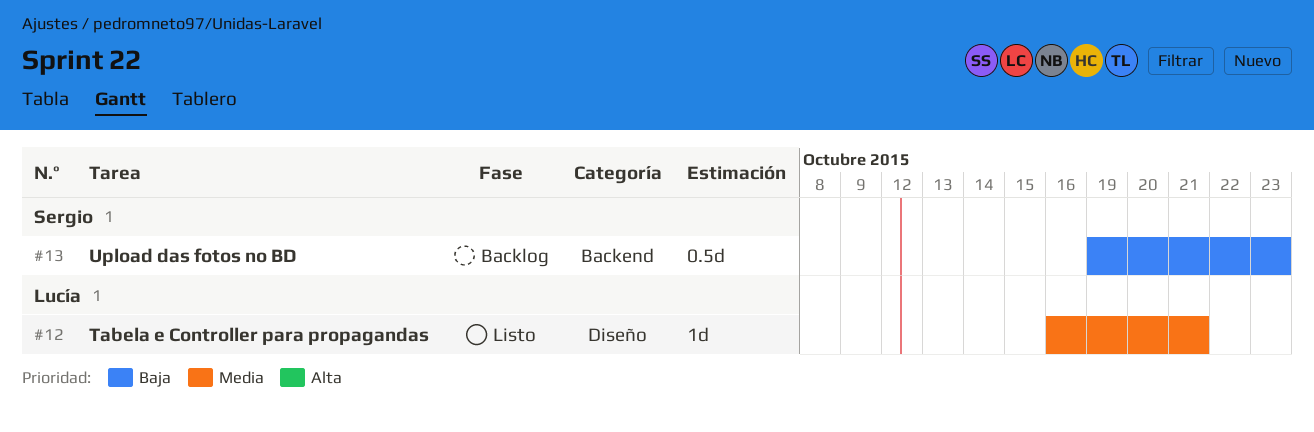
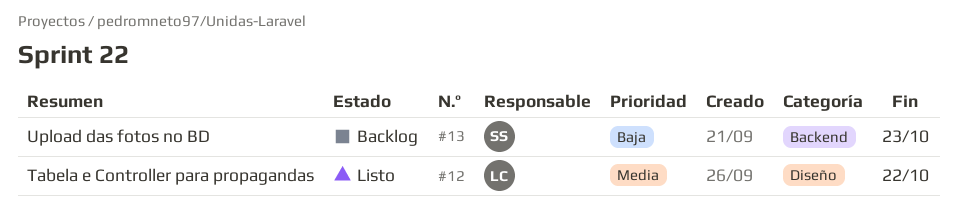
#12, due: Oct 21 -> Oct 22

